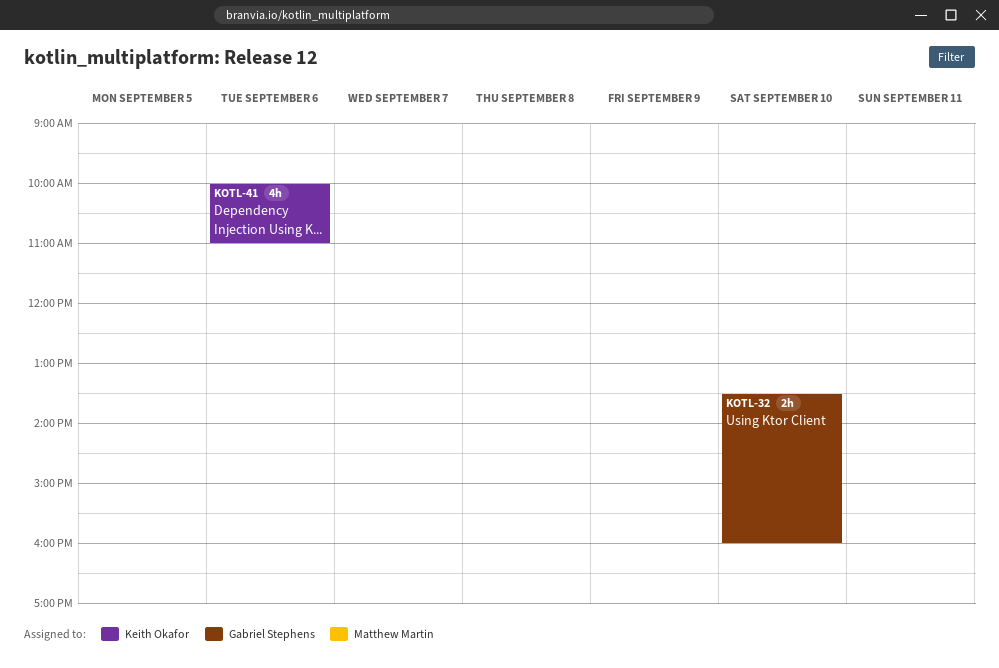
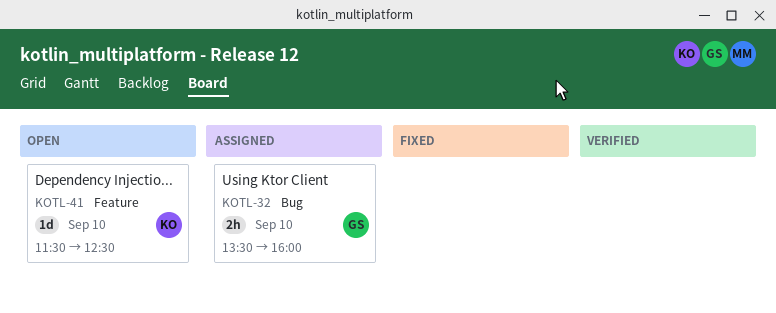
KOTL-41, estimate: 4h -> 1d
KOTL-41, day: Sep 6 -> Sep 10
KOTL-41, begins: 10:00 -> 11:30
KOTL-41, ends: 11:00 -> 12:30

